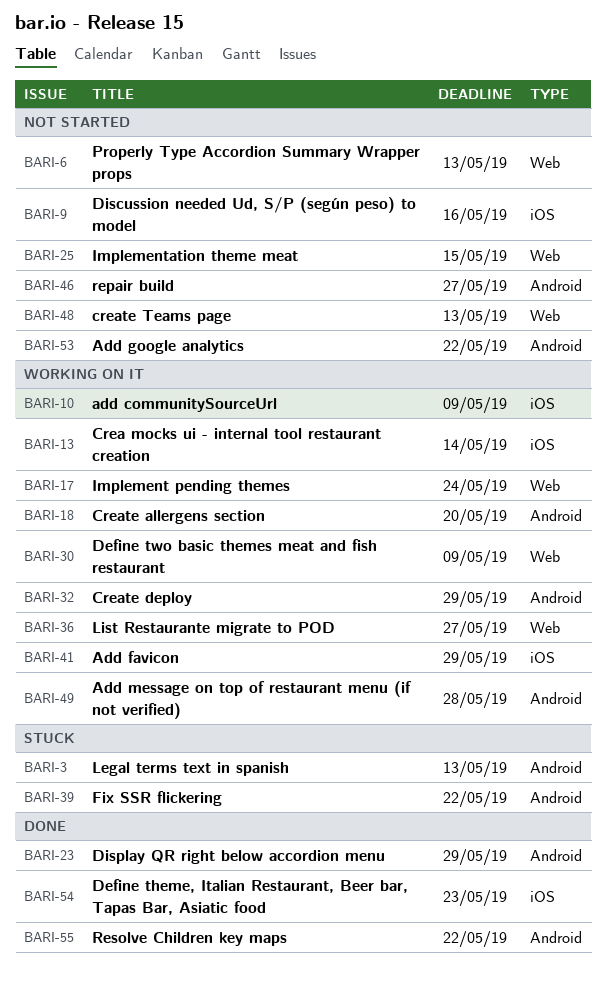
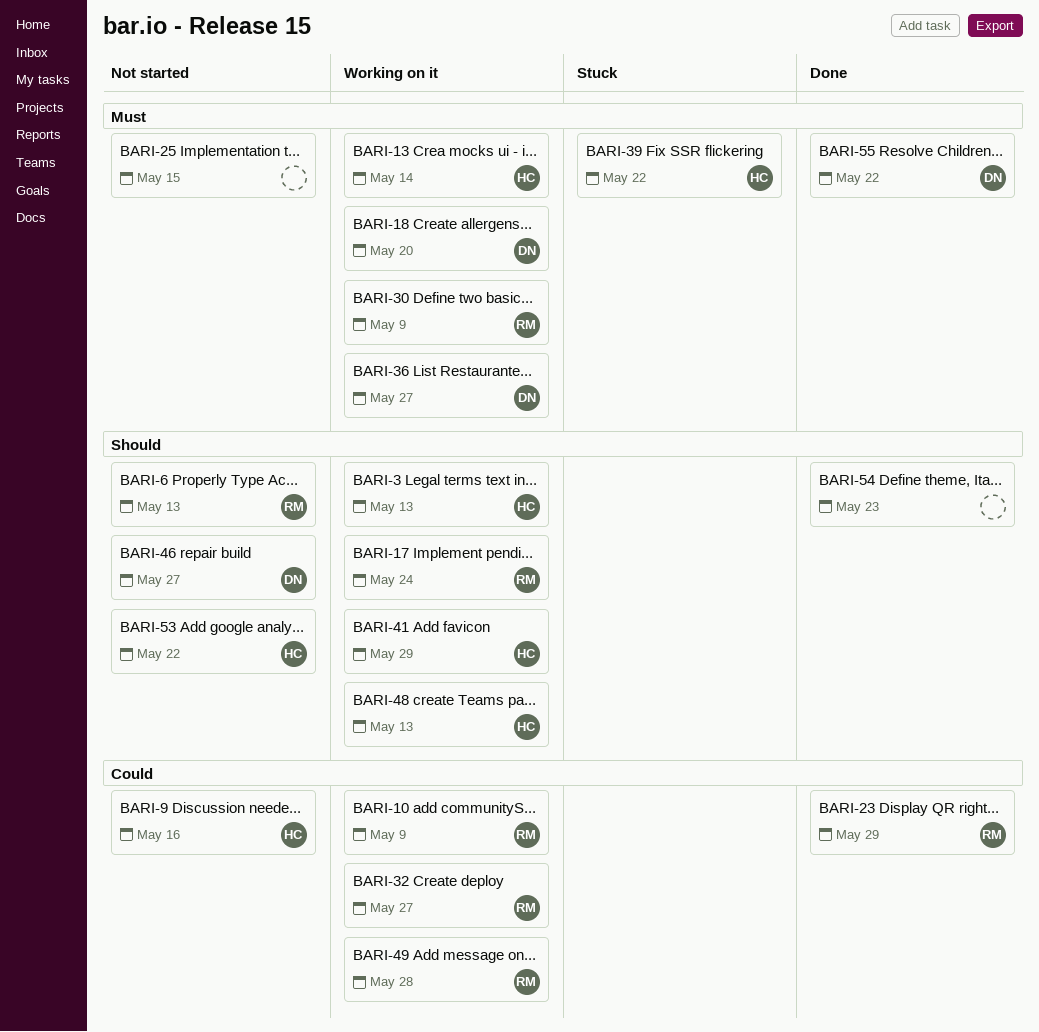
BARI-3, status: Stuck -> Working on it
BARI-32, due: May 29 -> May 27
BARI-48, status: Not started -> Working on it

